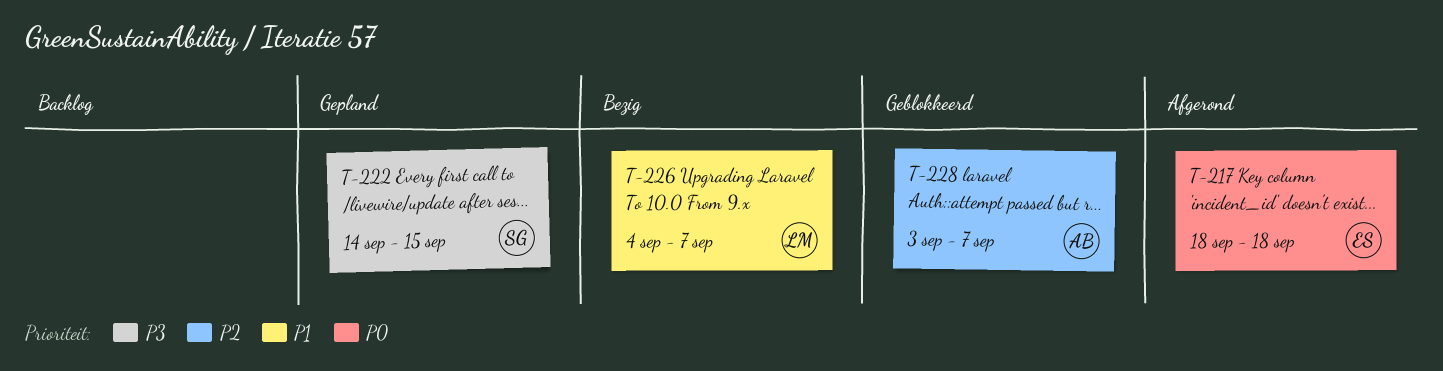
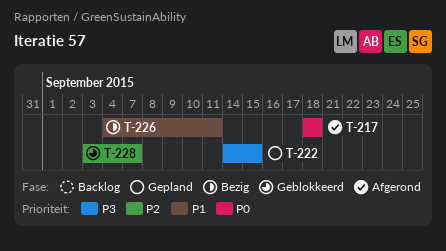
T-226, due: Sep 7 -> Sep 11

